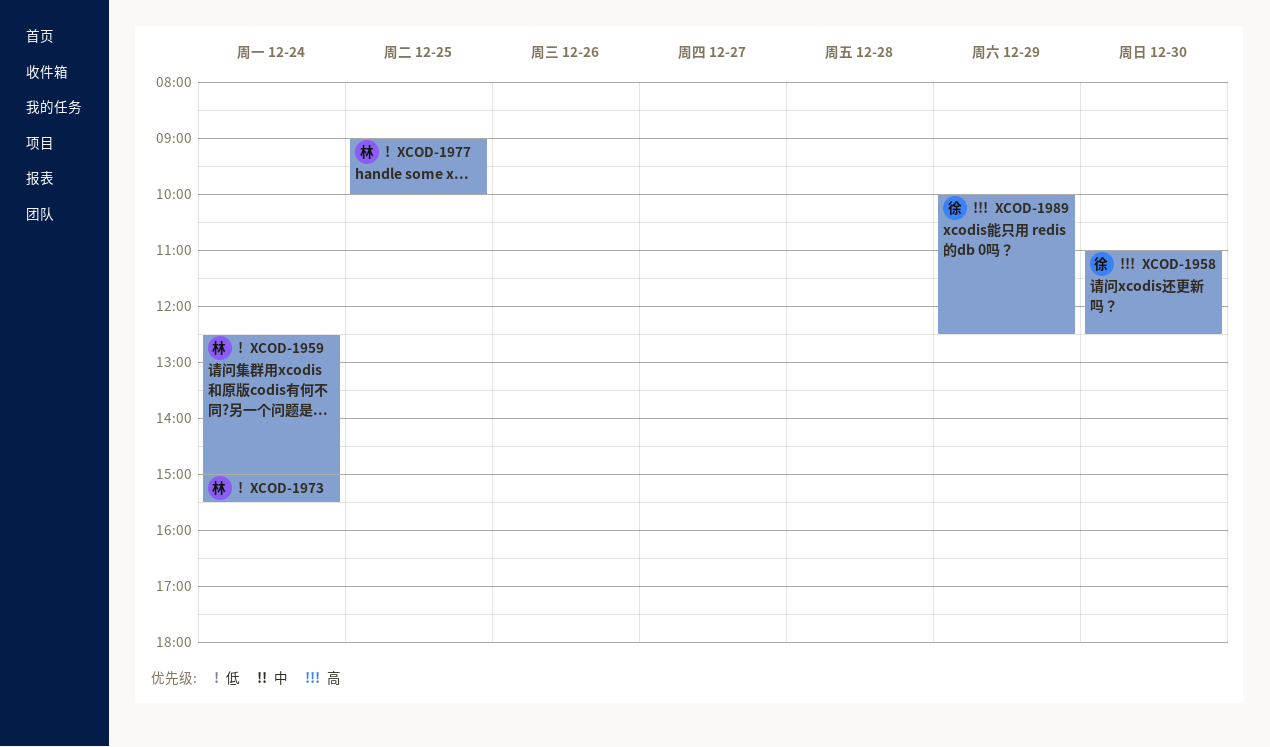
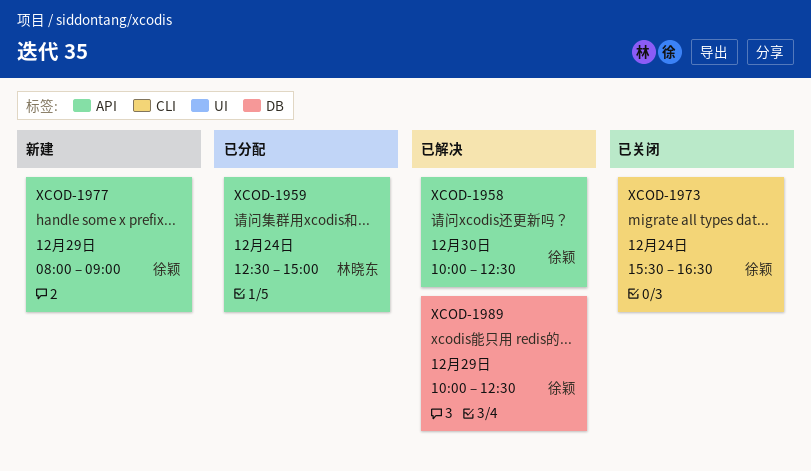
XCOD-1958, begins: 11:00 -> 10:00
XCOD-1973, owner: 林晓东 -> 徐颖
XCOD-1973, begins: 15:00 -> 15:30
XCOD-1973, ends: 15:30 -> 16:30
XCOD-1977, owner: 林晓东 -> 徐颖
XCOD-1977, day: Dec 25 -> Dec 29
XCOD-1977, begins: 09:00 -> 08:00
XCOD-1977, ends: 10:00 -> 09:00

